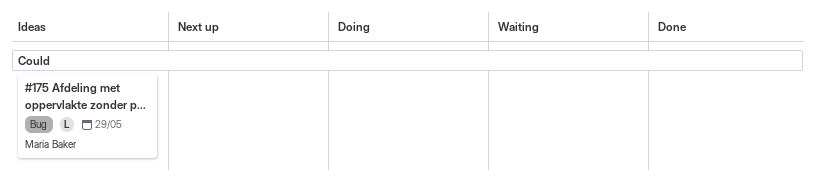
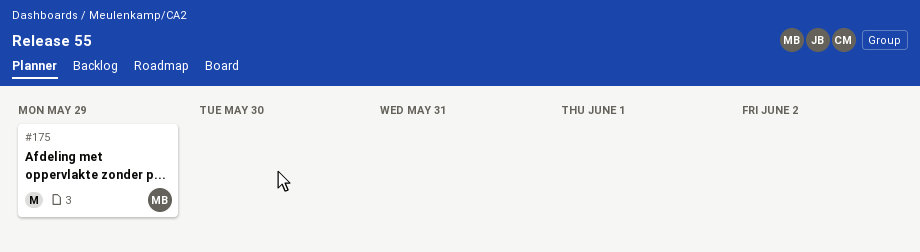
#175, estimate: L -> M

